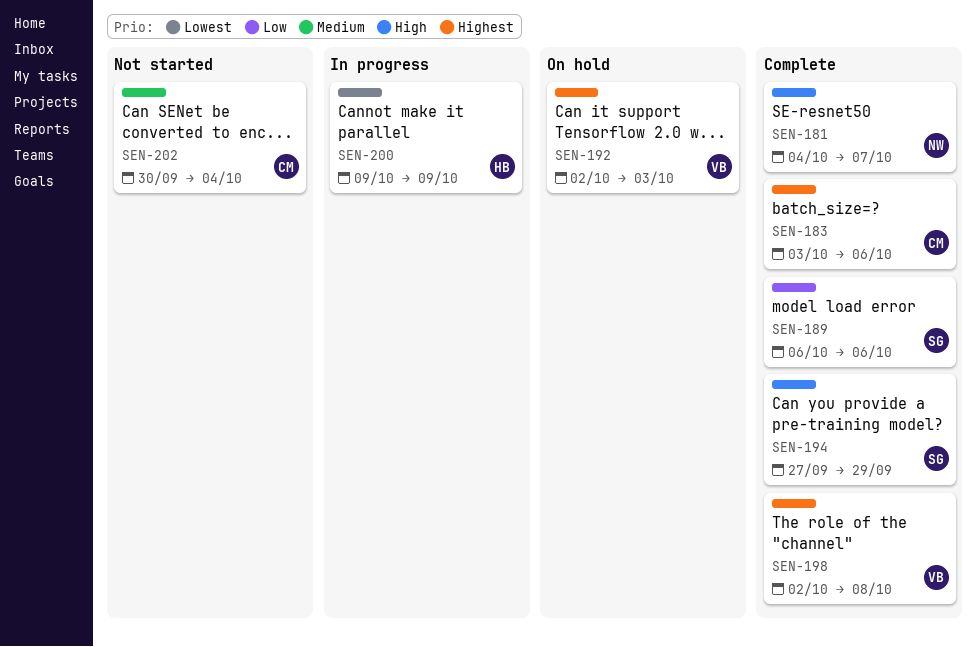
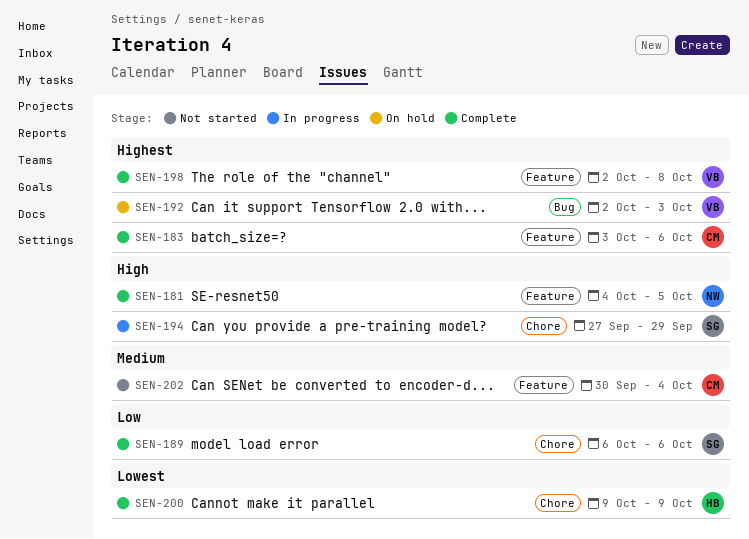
SEN-181, due: Oct 7 -> Oct 5
SEN-194, status: Complete -> In progress
SEN-200, status: In progress -> Complete

